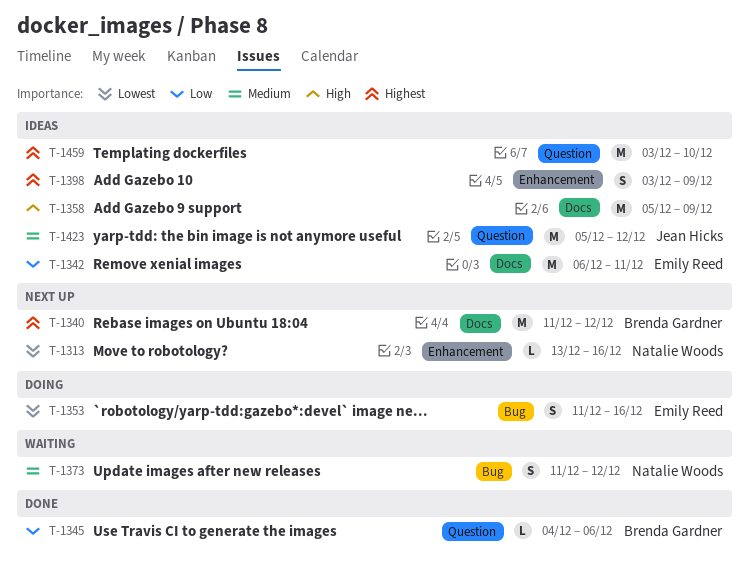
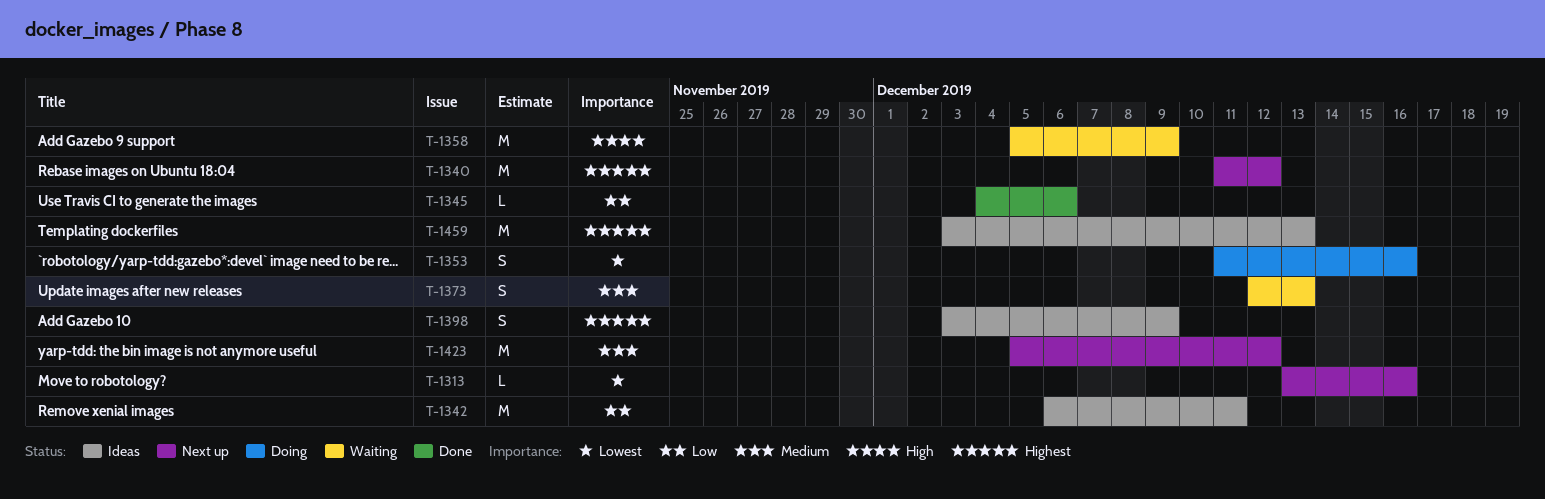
T-1358, status: Ideas -> Waiting
T-1373, start: Dec 11 -> Dec 12
T-1373, due: Dec 12 -> Dec 13
T-1423, status: Ideas -> Next up
T-1459, due: Dec 10 -> Dec 13

